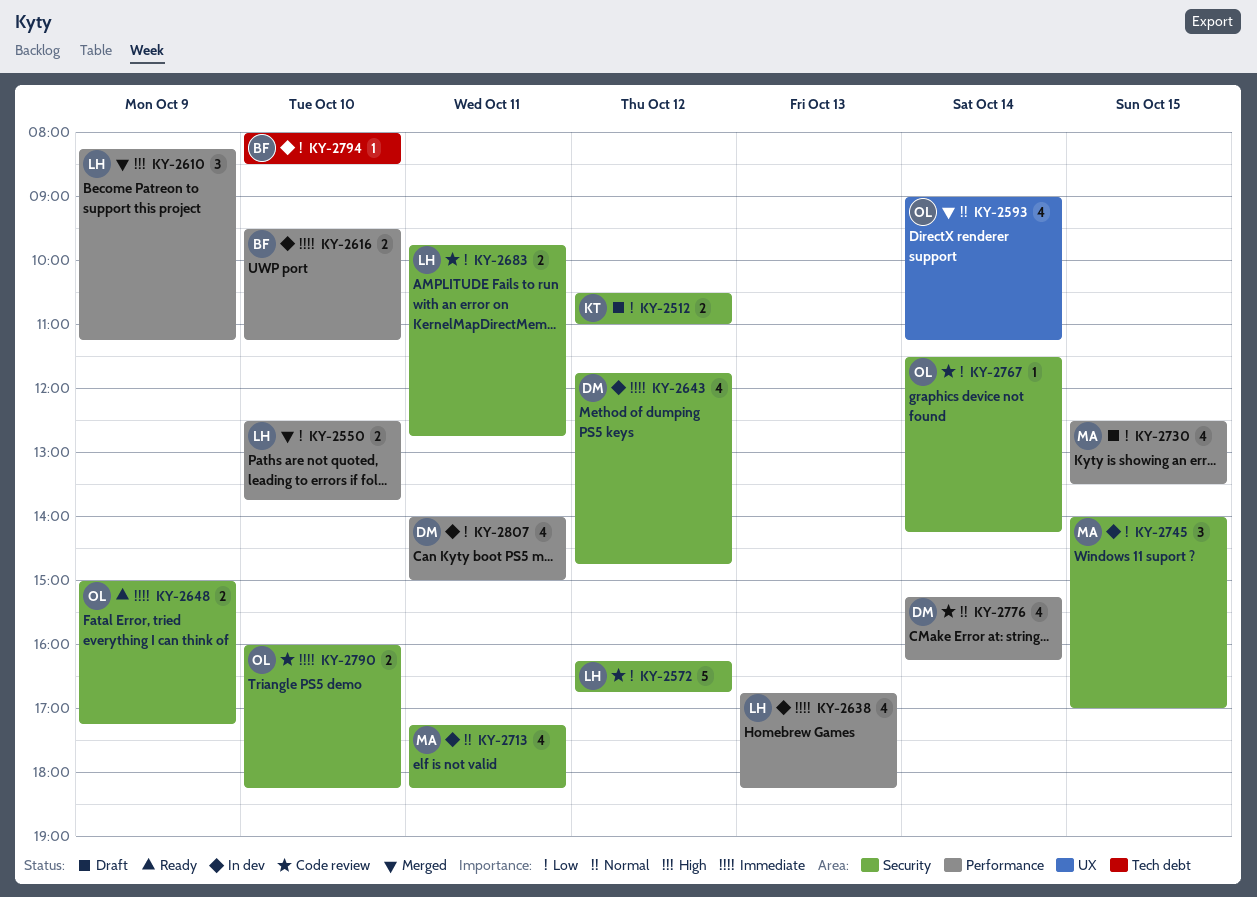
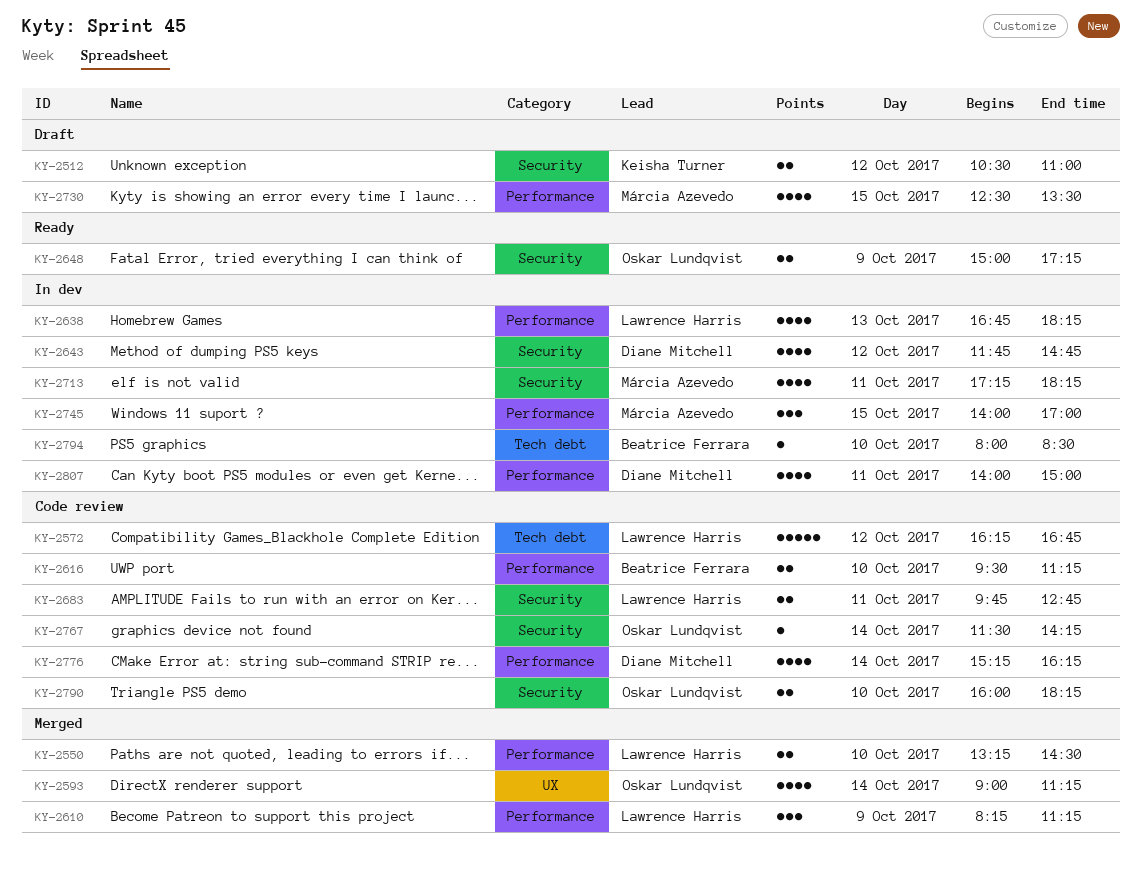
KY-2550, begins: 12:30 -> 13:15
KY-2550, ends: 13:45 -> 14:30
KY-2572, label: Security -> Tech debt
KY-2616, status: In dev -> Code review
KY-2745, label: Security -> Performance

